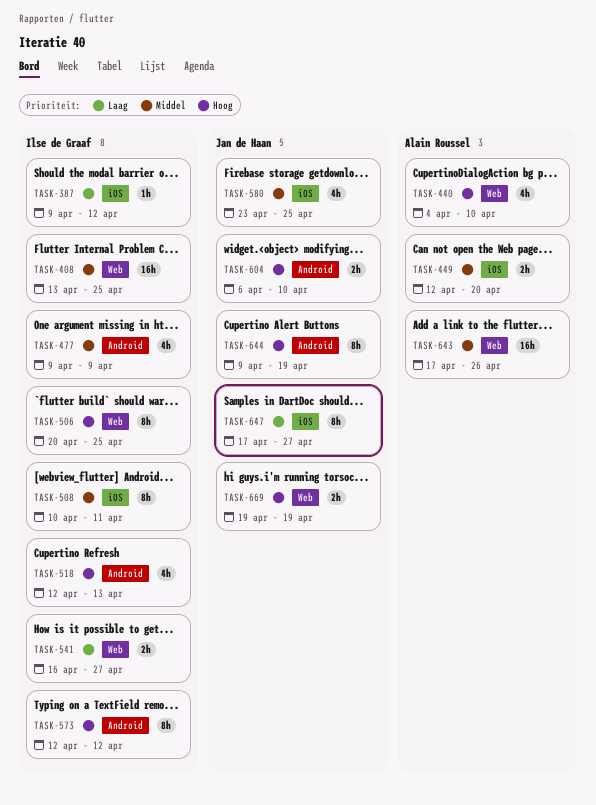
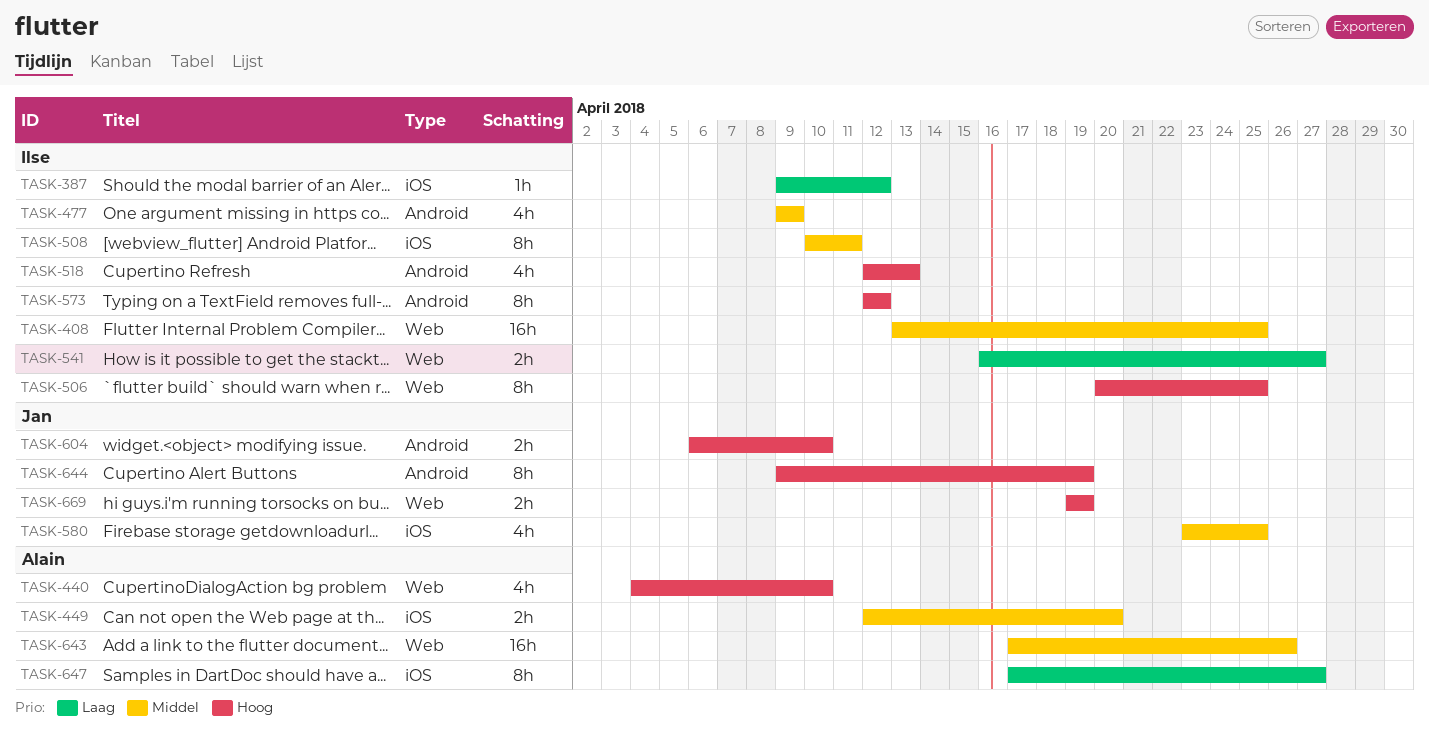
TASK-647, owner: Jan de Haan -> Alain Roussel

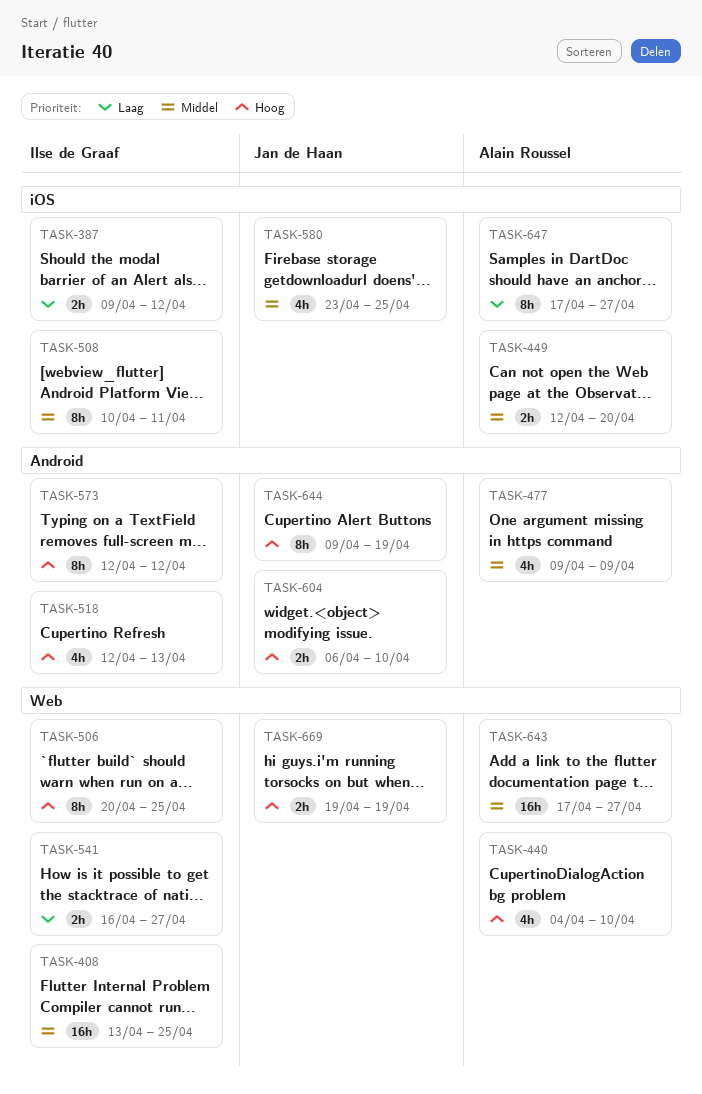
TASK-387, estimate: 1h -> 2h
TASK-477, owner: Ilse de Graaf -> Alain Roussel
TASK-643, due: Apr 26 -> Apr 27

